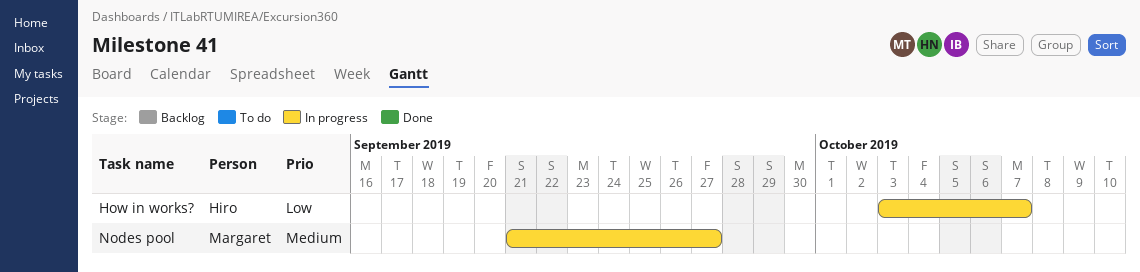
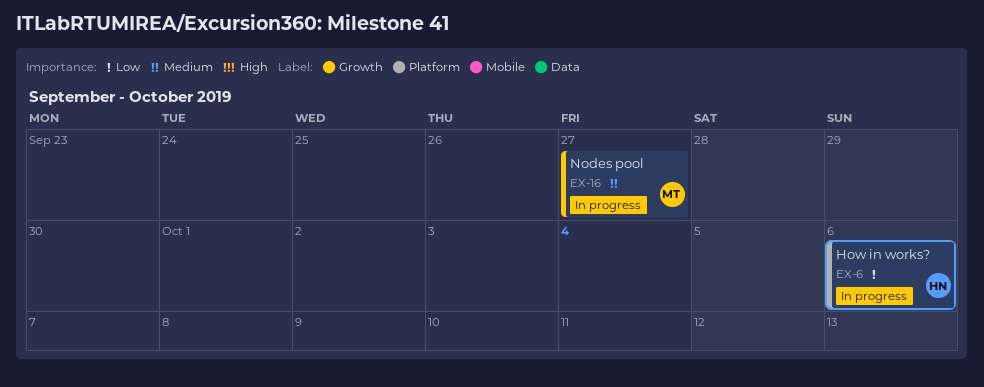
How in works?, due: Oct 7 -> Oct 6

